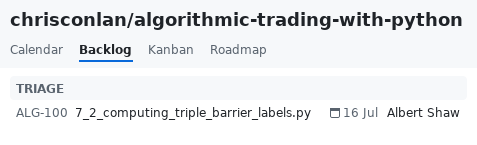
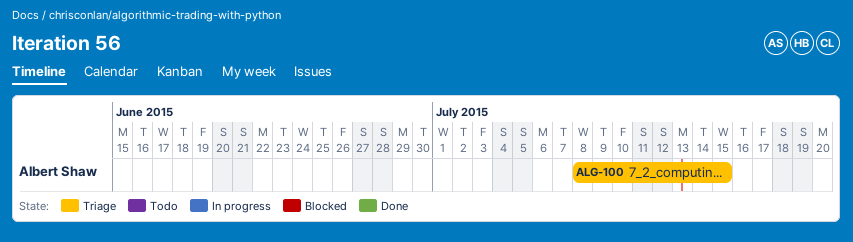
ALG-100, due: Jul 16 -> Jul 15

